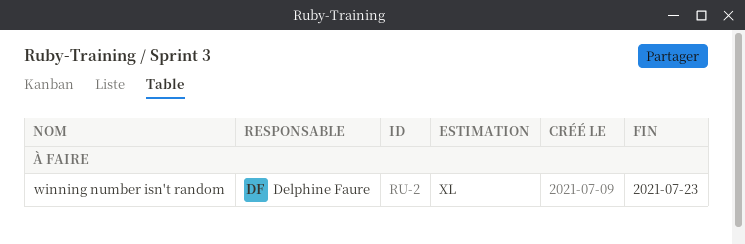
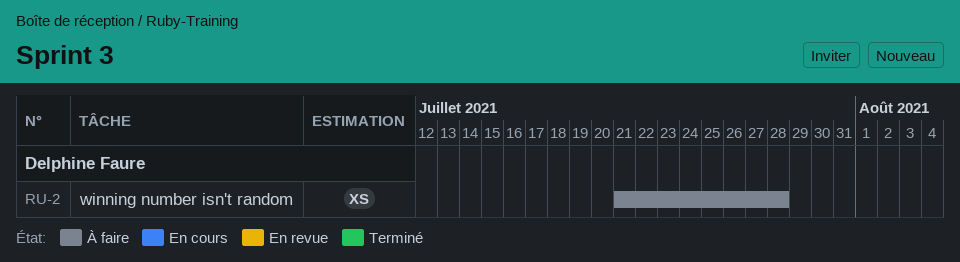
RU-2, estimate: XL -> XS
RU-2, due: Jul 23 -> Jul 28

